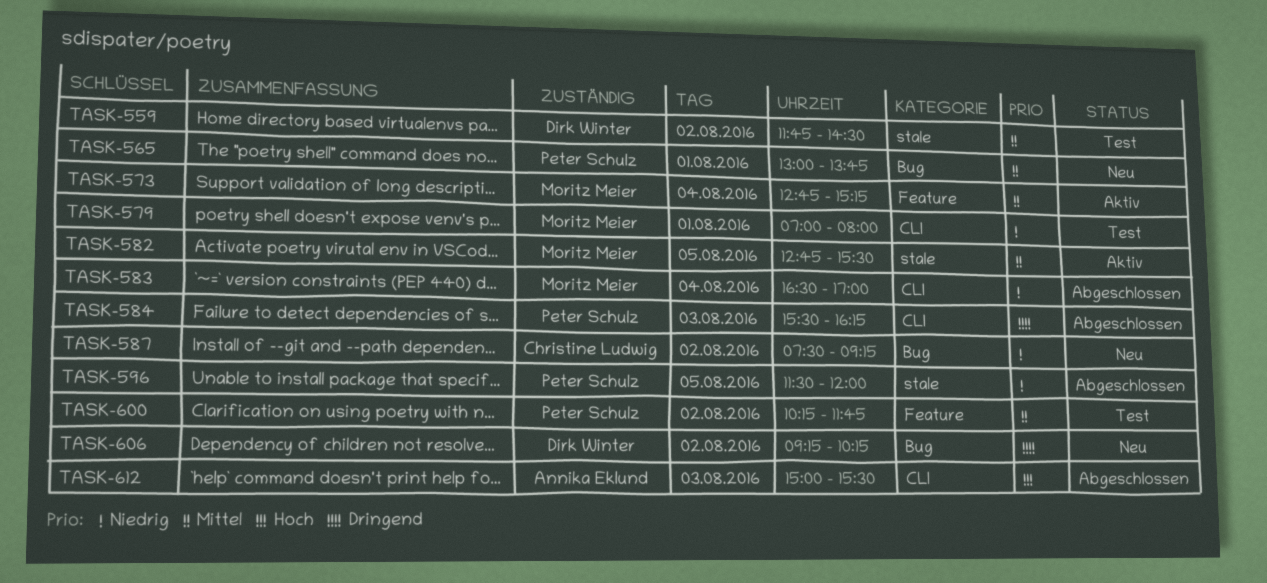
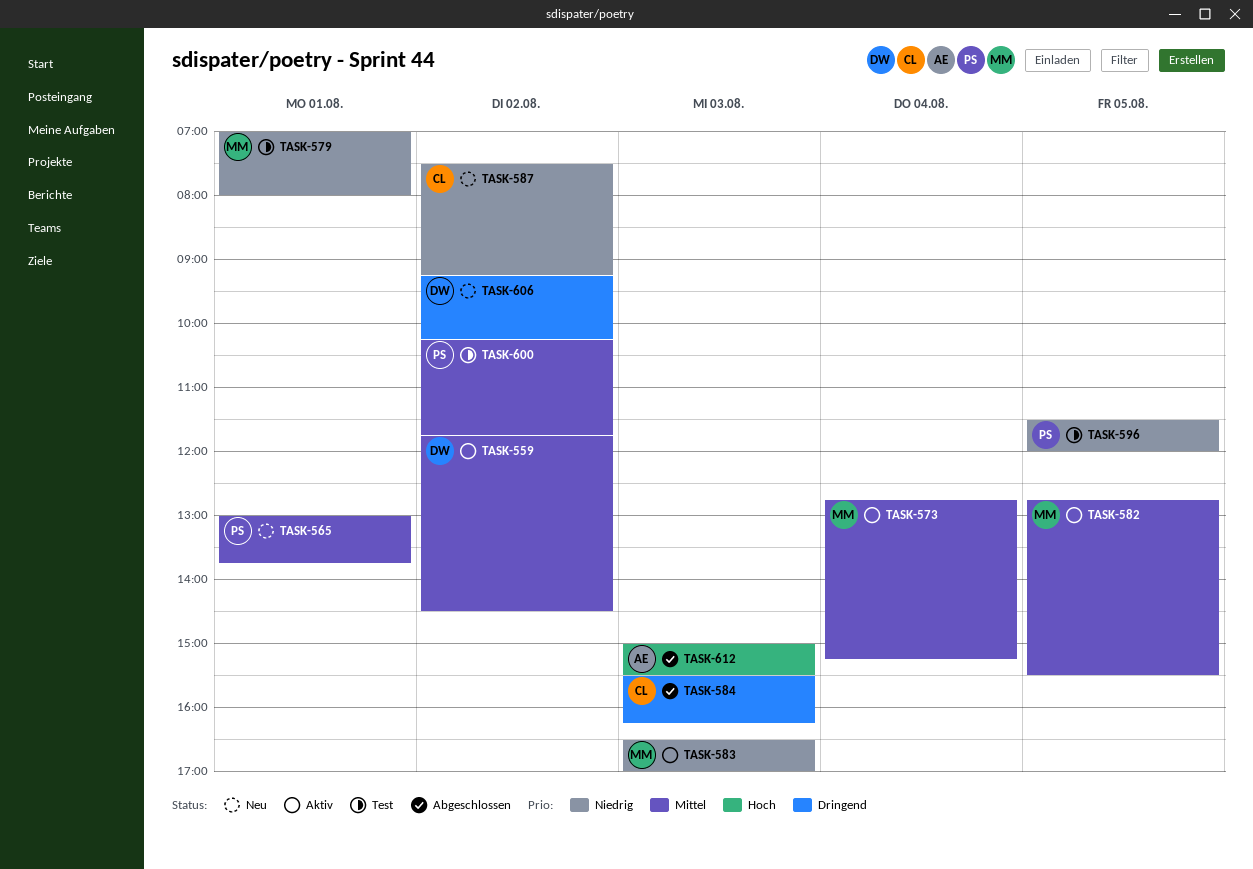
TASK-559, status: Test -> Aktiv
TASK-583, status: Abgeschlossen -> Aktiv
TASK-583, day: Aug 4 -> Aug 3
TASK-584, owner: Peter Schulz -> Christine Ludwig
TASK-596, status: Abgeschlossen -> Test

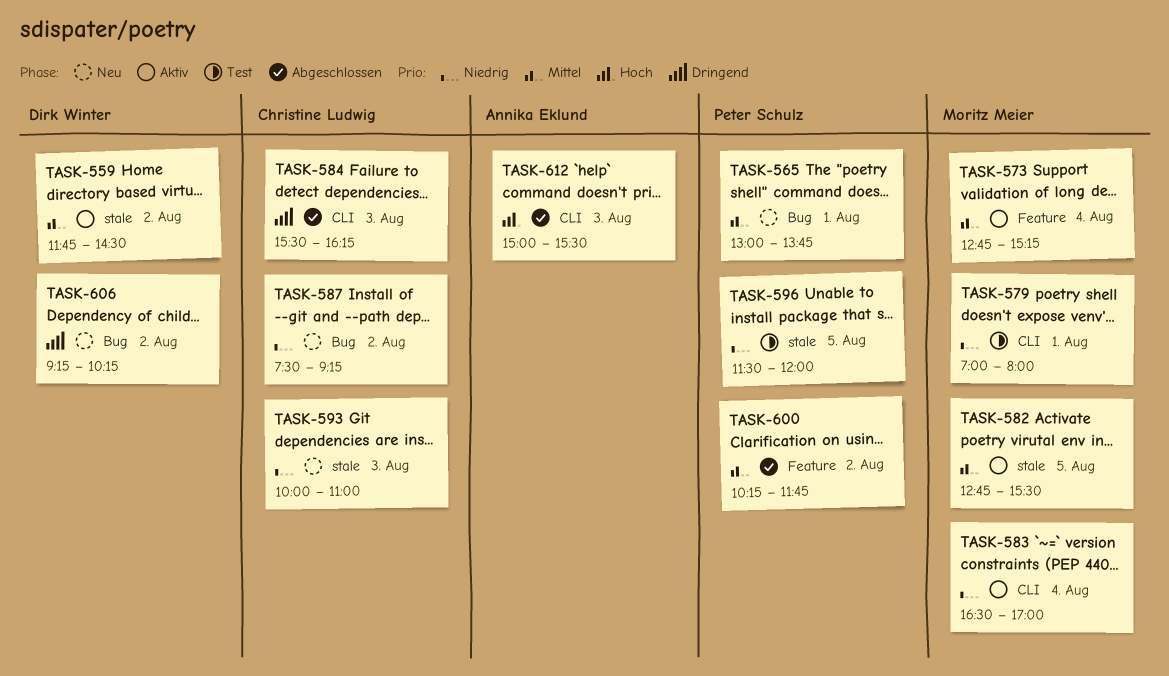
TASK-583, day: Aug 3 -> Aug 4
TASK-593: none -> present
TASK-600, status: Test -> Abgeschlossen

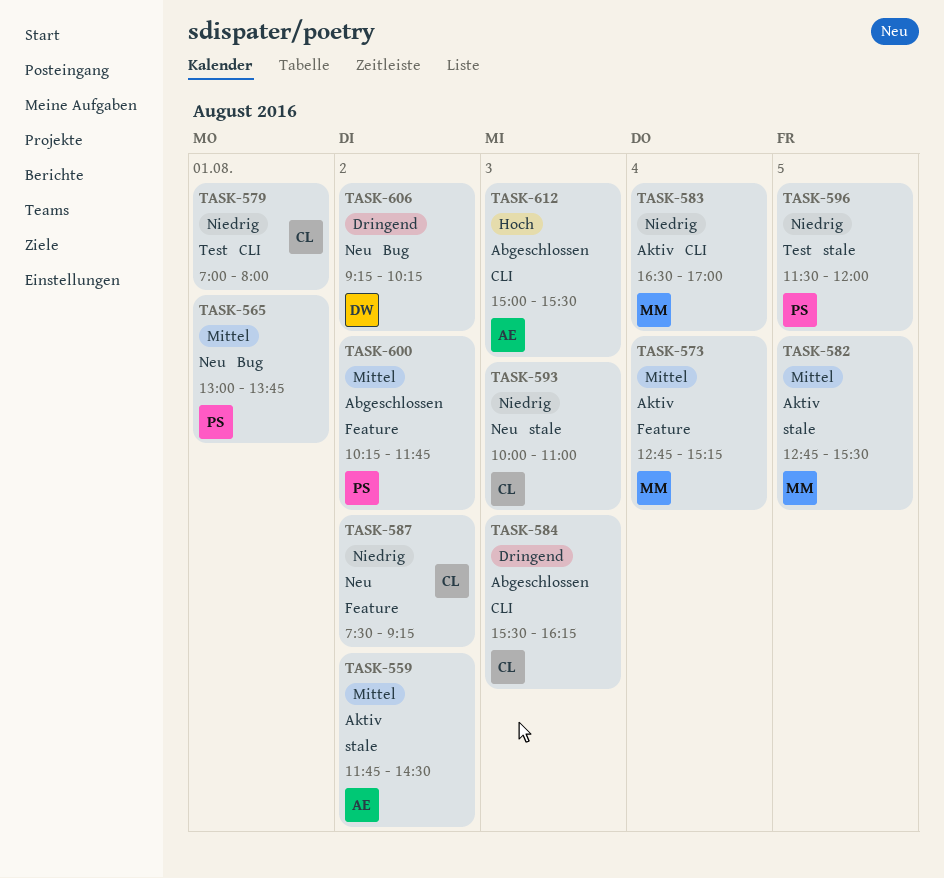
TASK-559, owner: Dirk Winter -> Annika Eklund
TASK-579, owner: Moritz Meier -> Christine Ludwig
TASK-587, label: Bug -> Feature

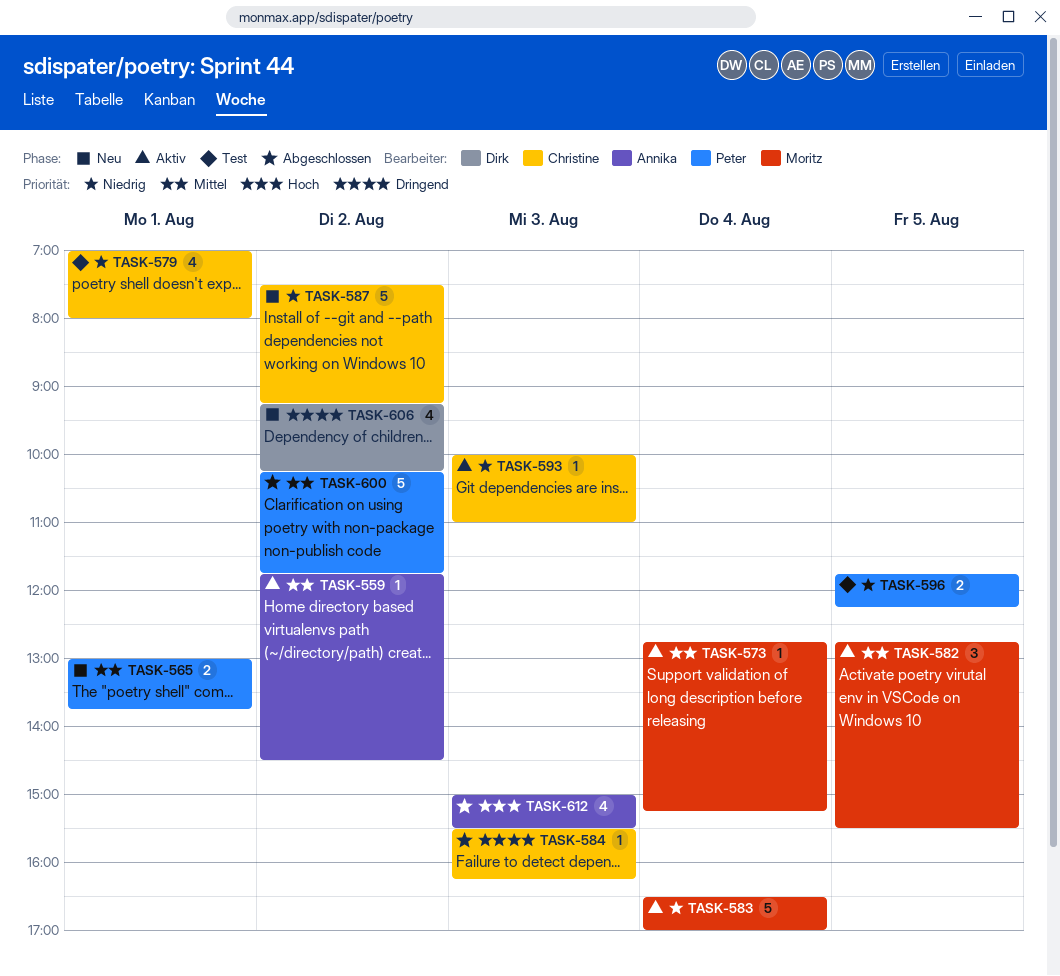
TASK-593, status: Neu -> Aktiv
TASK-596, begins: 11:30 -> 11:45
TASK-596, ends: 12:00 -> 12:15

